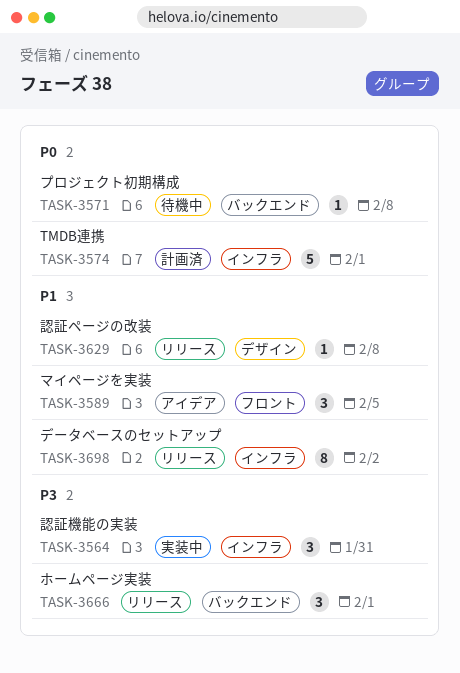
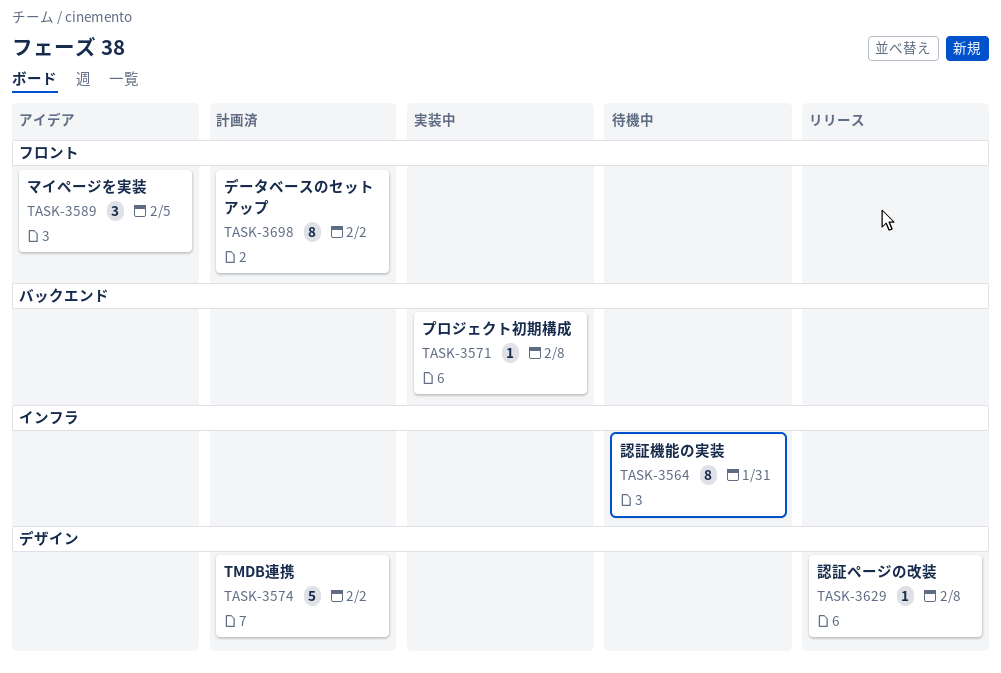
TASK-3564, status: 実装中 -> 待機中
TASK-3564, estimate: 3 -> 8
TASK-3571, status: 待機中 -> 実装中
TASK-3574, label: インフラ -> デザイン
TASK-3574, due: Feb 1 -> Feb 2
TASK-3666: present -> none
TASK-3698, status: リリース -> 計画済
TASK-3698, label: インフラ -> フロント

